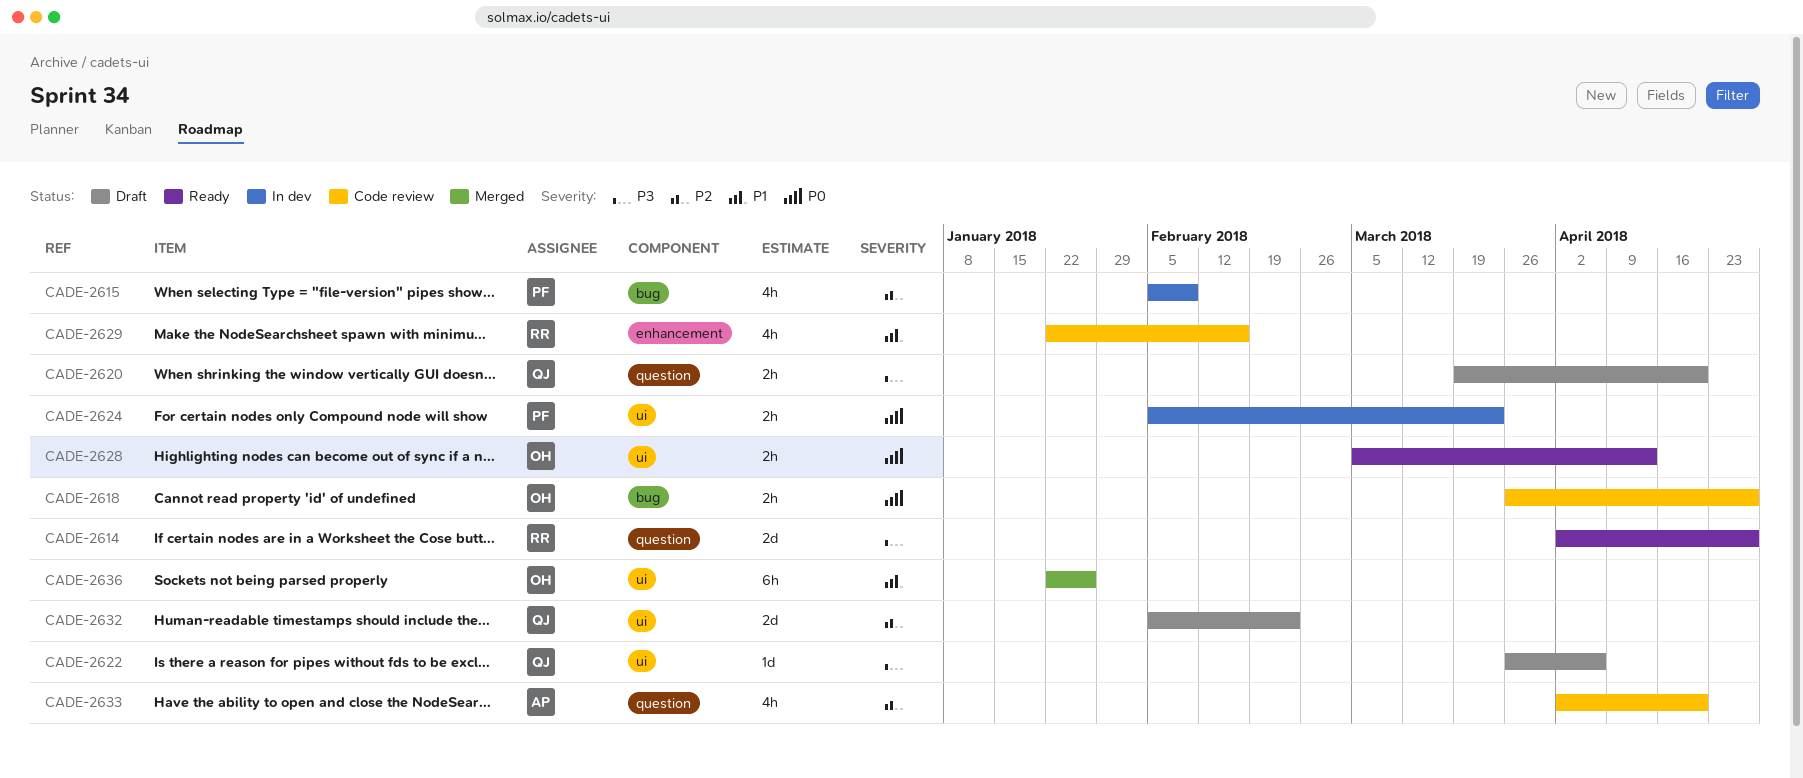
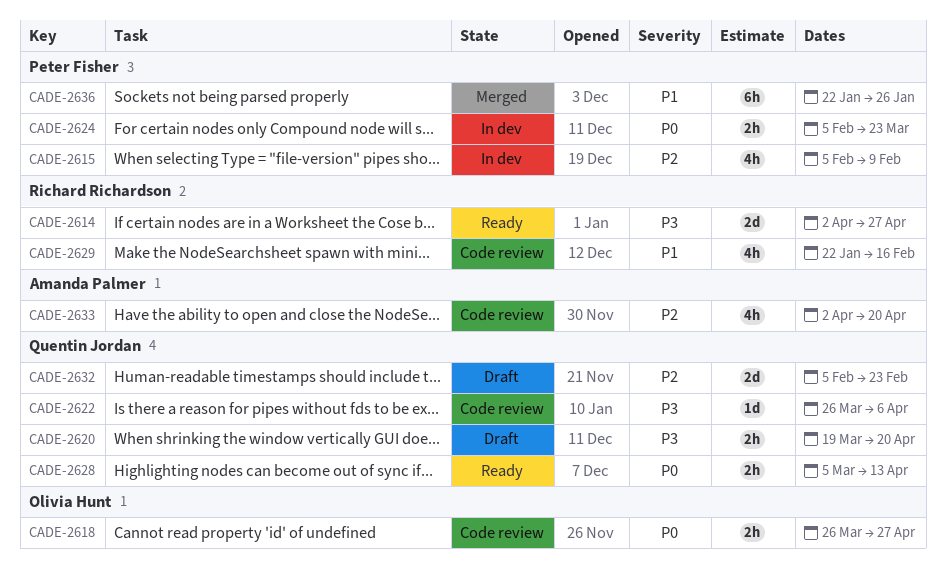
CADE-2622, status: Draft -> Code review
CADE-2628, owner: Olivia Hunt -> Quentin Jordan
CADE-2636, owner: Olivia Hunt -> Peter Fisher

